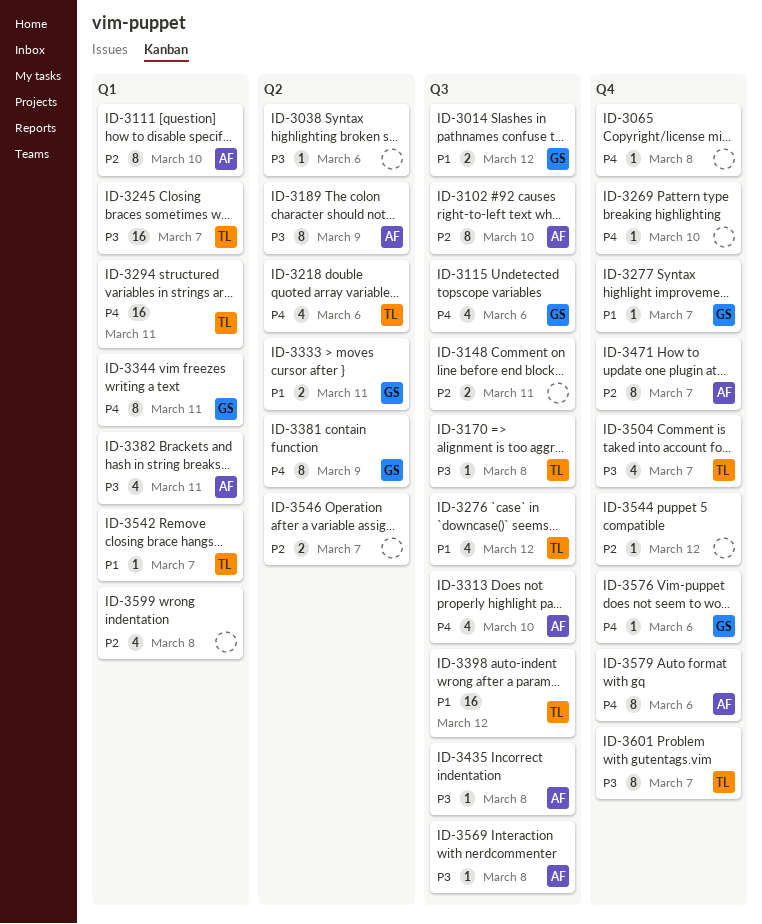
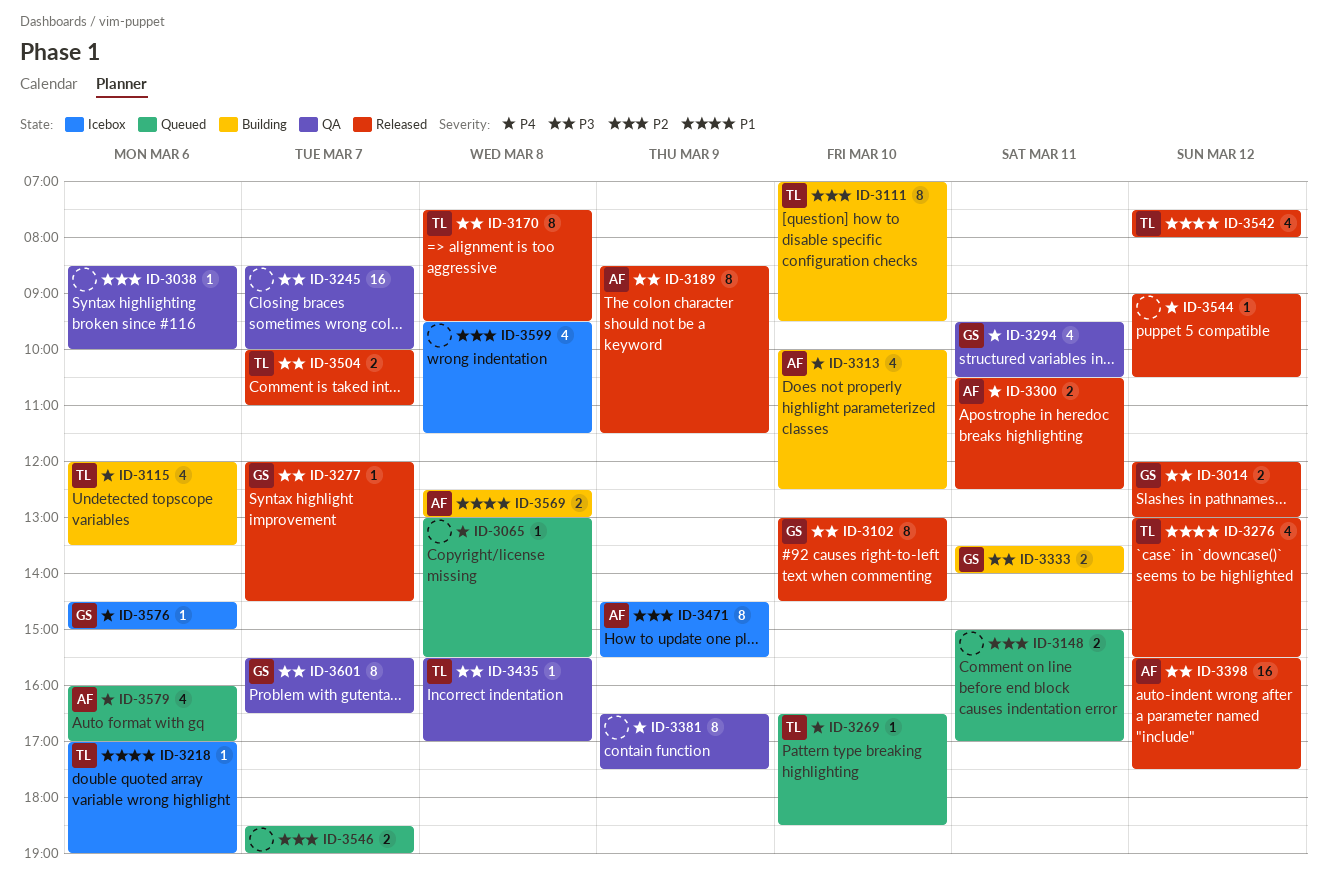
ID-3014, priority: P1 -> P3
ID-3038, priority: P3 -> P2
ID-3102, owner: AF -> GS
ID-3102, priority: P2 -> P3
ID-3111, owner: AF -> TL
ID-3115, owner: GS -> TL
ID-3170, estimate: 1 -> 8
ID-3218, priority: P4 -> P1
ID-3218, estimate: 4 -> 1
ID-3245, owner: TL -> none
ID-3269, owner: none -> TL
ID-3277, priority: P1 -> P3
ID-3294, owner: TL -> GS
ID-3294, estimate: 16 -> 4
ID-3300: none -> present
ID-3333, priority: P1 -> P3
ID-3344: present -> none
ID-3381, owner: GS -> none
ID-3382: present -> none
ID-3398, owner: TL -> AF
ID-3398, priority: P1 -> P3
ID-3435, owner: AF -> TL
ID-3471, day: Mar 7 -> Mar 9
ID-3504, estimate: 4 -> 2
ID-3542, estimate: 1 -> 4
ID-3542, day: Mar 7 -> Mar 12
ID-3544, priority: P2 -> P4
ID-3569, priority: P3 -> P1
ID-3569, estimate: 1 -> 2
ID-3579, estimate: 8 -> 4
ID-3601, owner: TL -> GS

